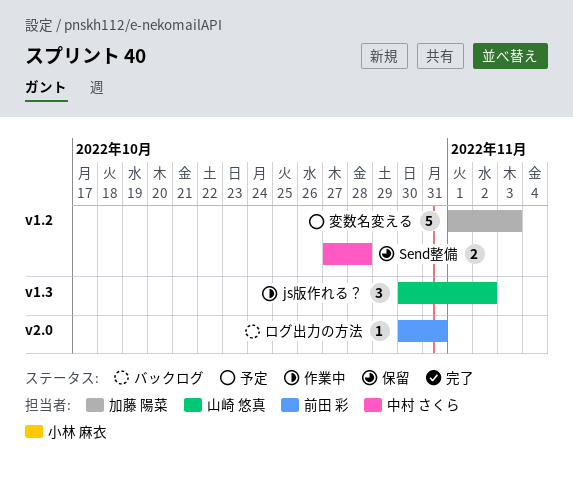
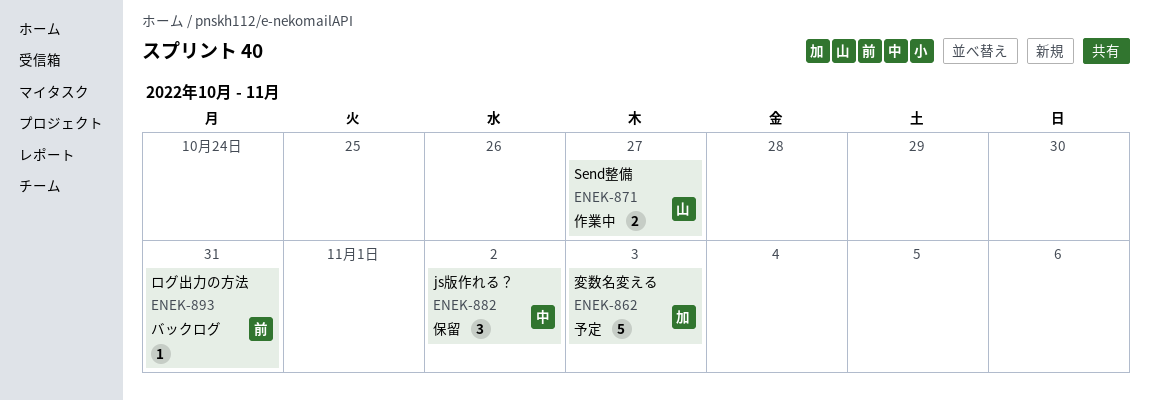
js版作れる？, status: 作業中 -> 保留
js版作れる？, owner: 山崎 悠真 -> 中村 さくら
Send整備, status: 保留 -> 作業中
Send整備, owner: 中村 さくら -> 山崎 悠真
Send整備, due: Oct 28 -> Oct 27

